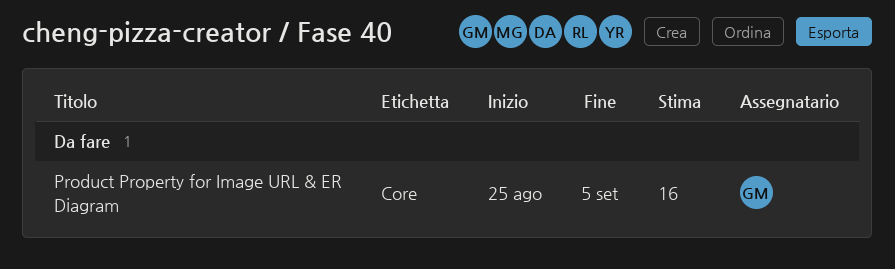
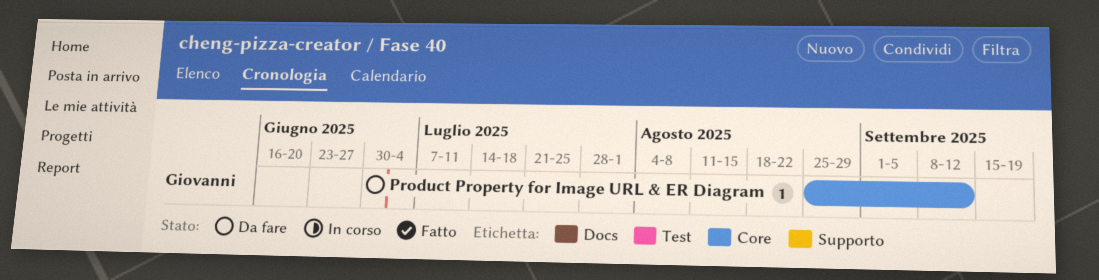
Product Property for Image URL & ER Diagram, estimate: 16 -> 1
Product Property for Image URL & ER Diagram, due: Sep 5 -> Sep 12

